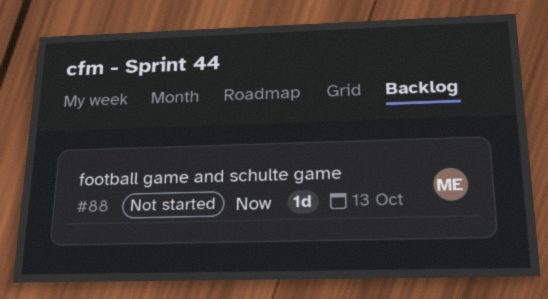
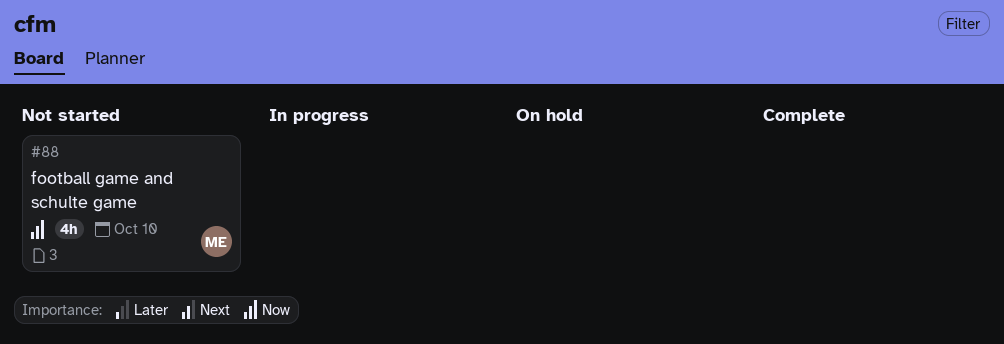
#88, estimate: 1d -> 4h
#88, due: Oct 13 -> Oct 10

